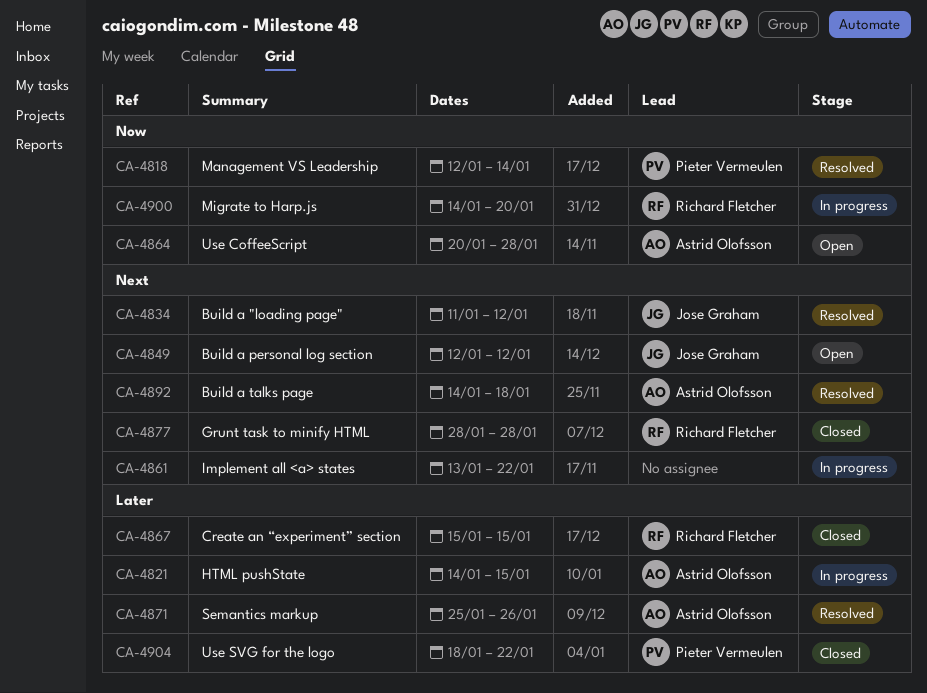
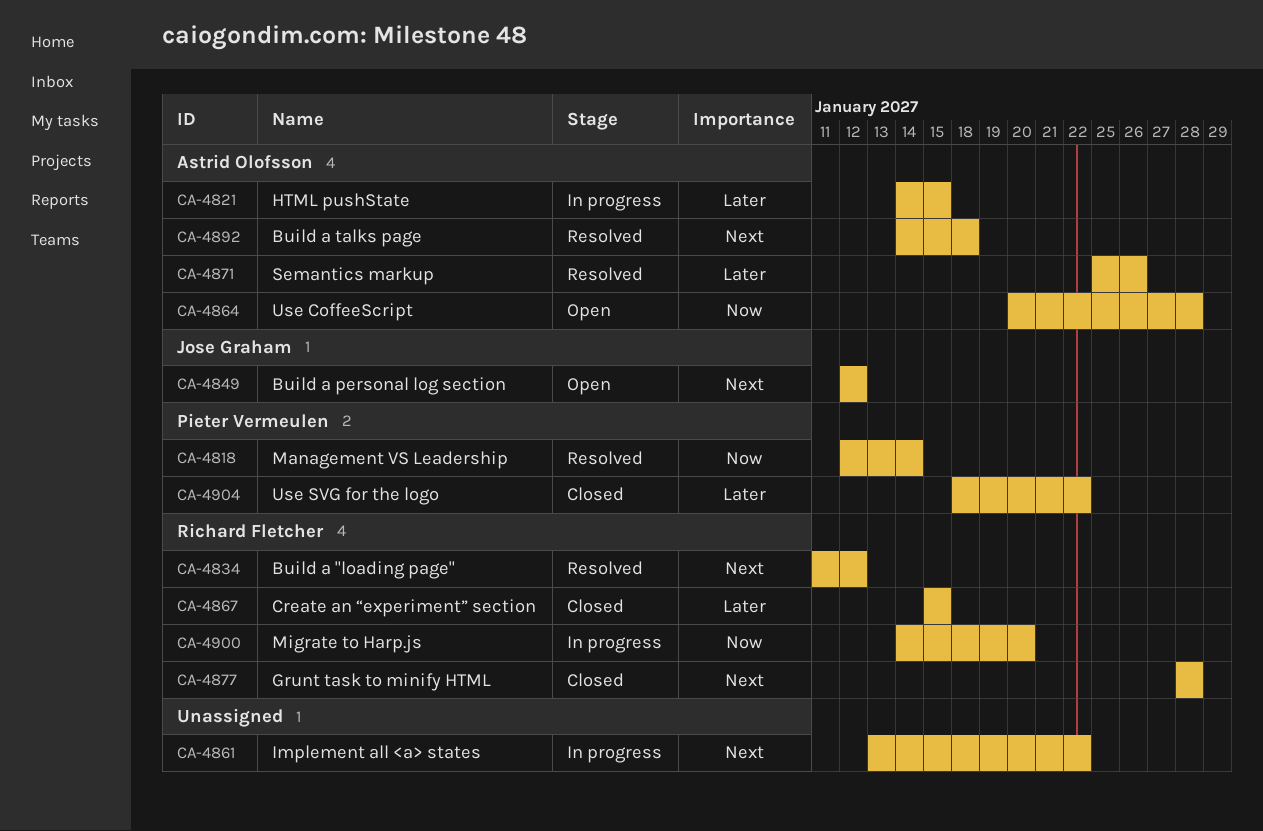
CA-4834, owner: Jose Graham -> Richard Fletcher

